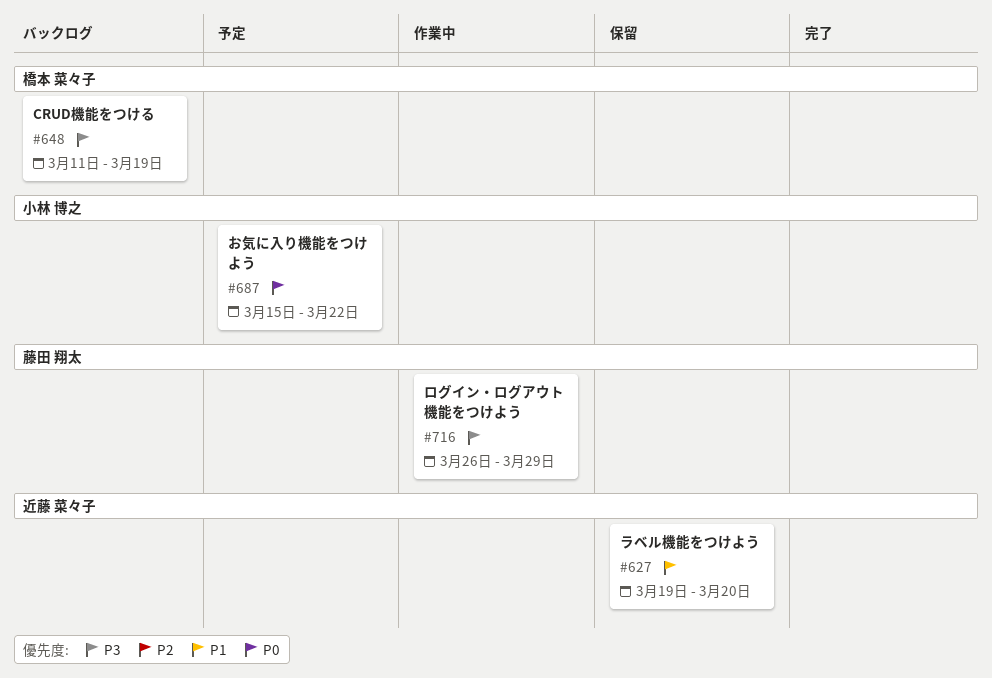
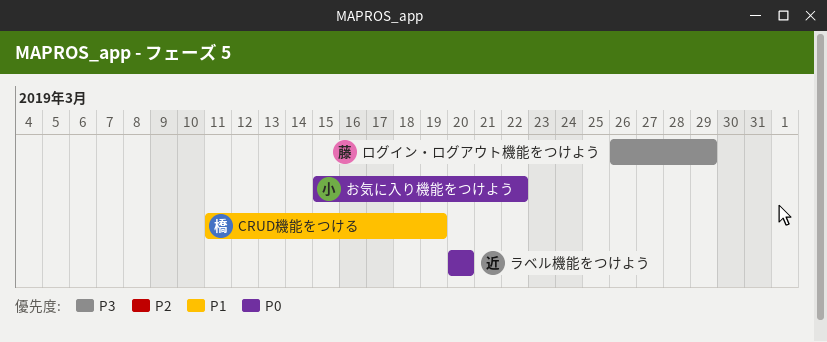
CRUD機能をつける, priority: P3 -> P1
ラベル機能をつけよう, priority: P1 -> P0
ラベル機能をつけよう, start: Mar 19 -> Mar 20

